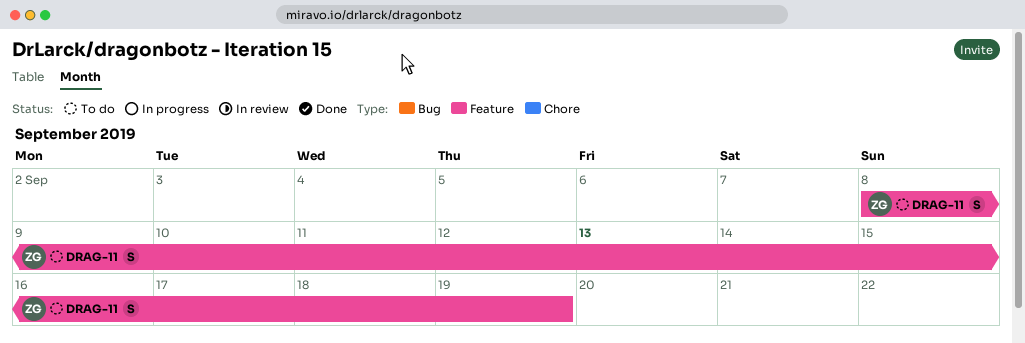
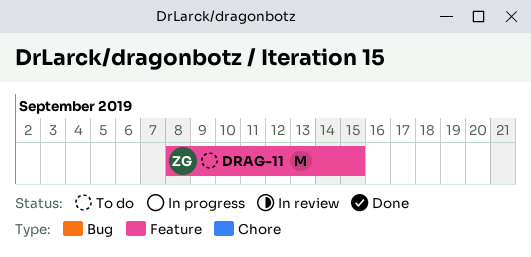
DRAG-11, estimate: S -> M
DRAG-11, due: Sep 19 -> Sep 15

